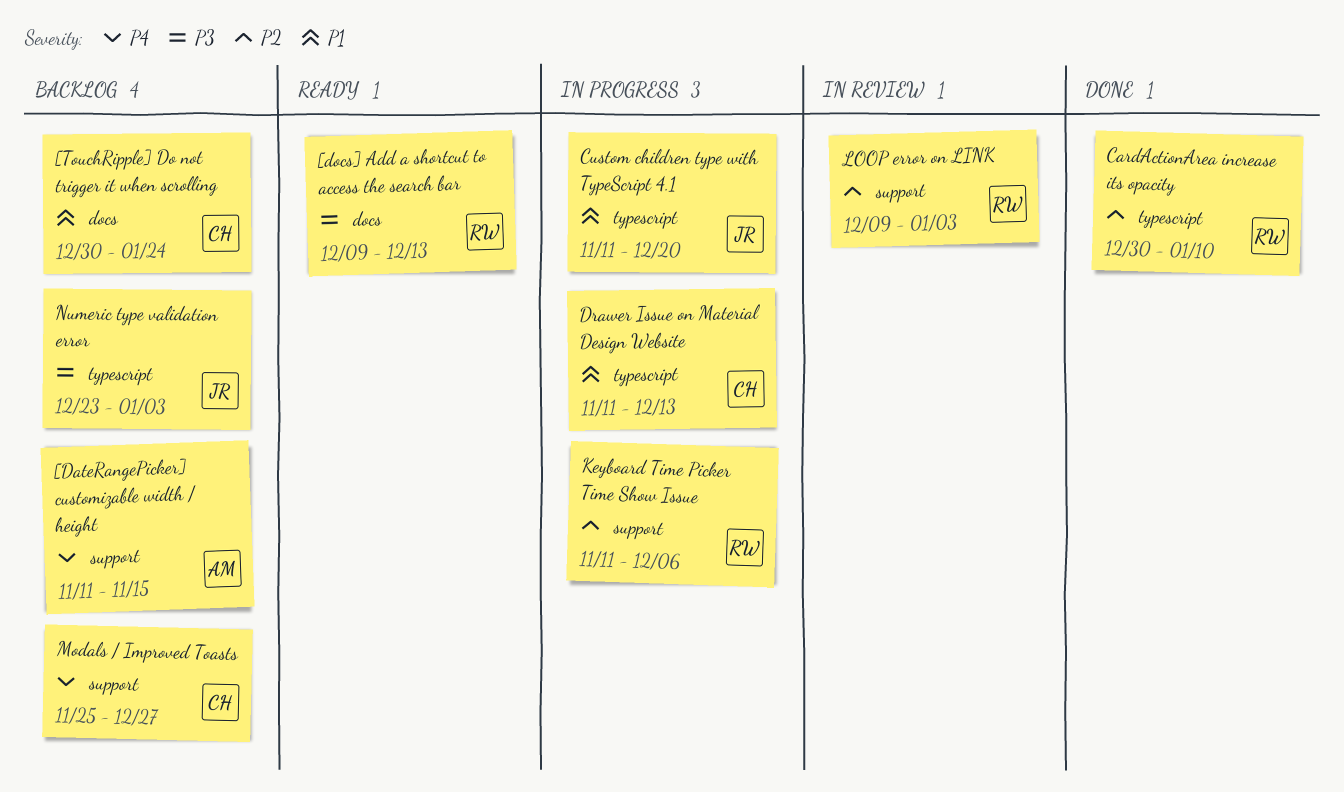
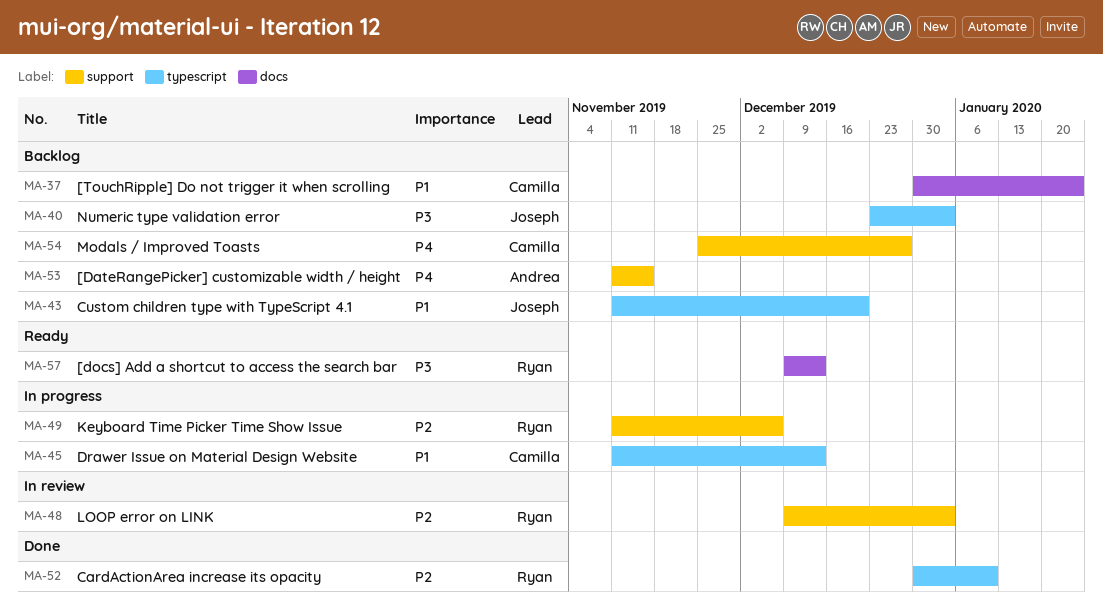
Custom children type with TypeScript 4.1, status: In progress -> Backlog

